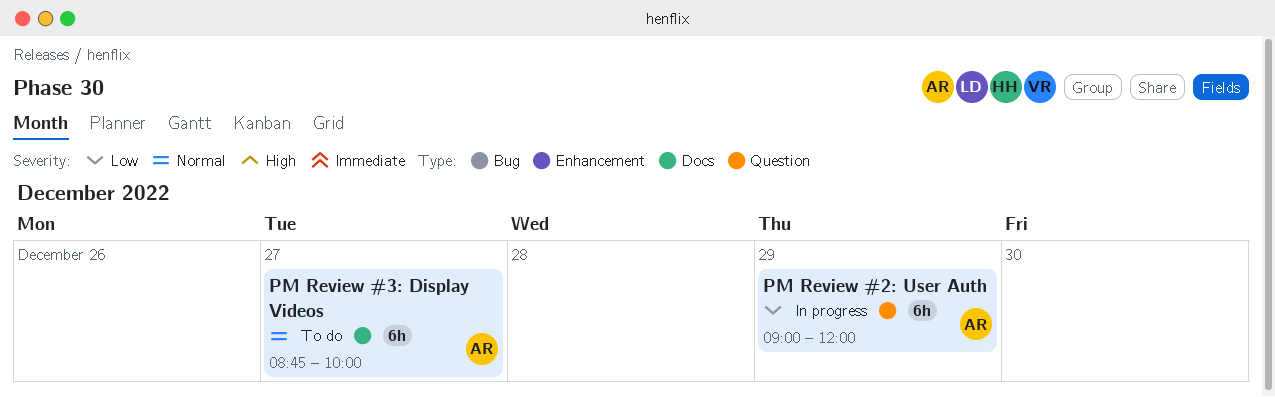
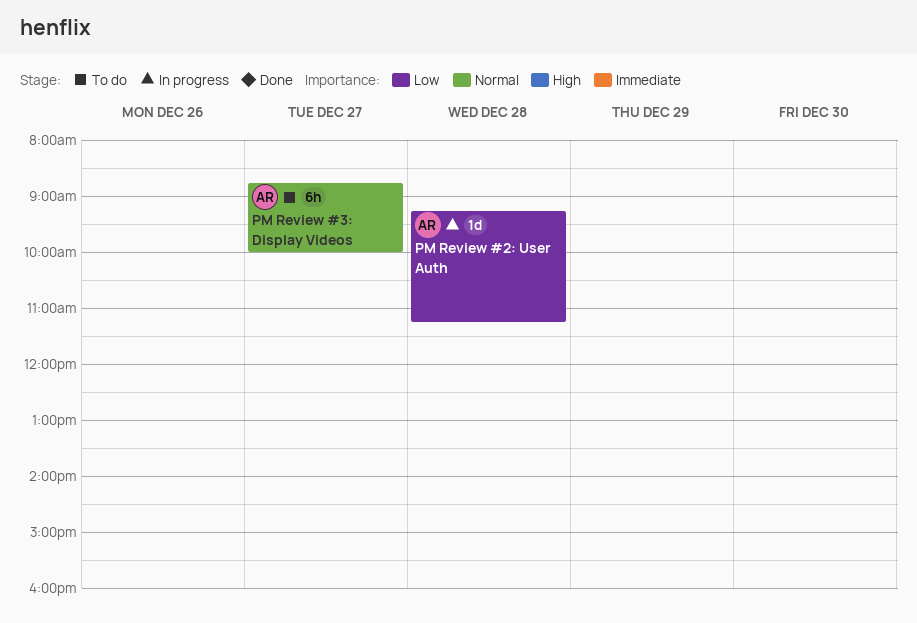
PM Review #2: User Auth, estimate: 6h -> 1d
PM Review #2: User Auth, day: Dec 29 -> Dec 28
PM Review #2: User Auth, begins: 09:00 -> 09:15
PM Review #2: User Auth, ends: 12:00 -> 11:15

